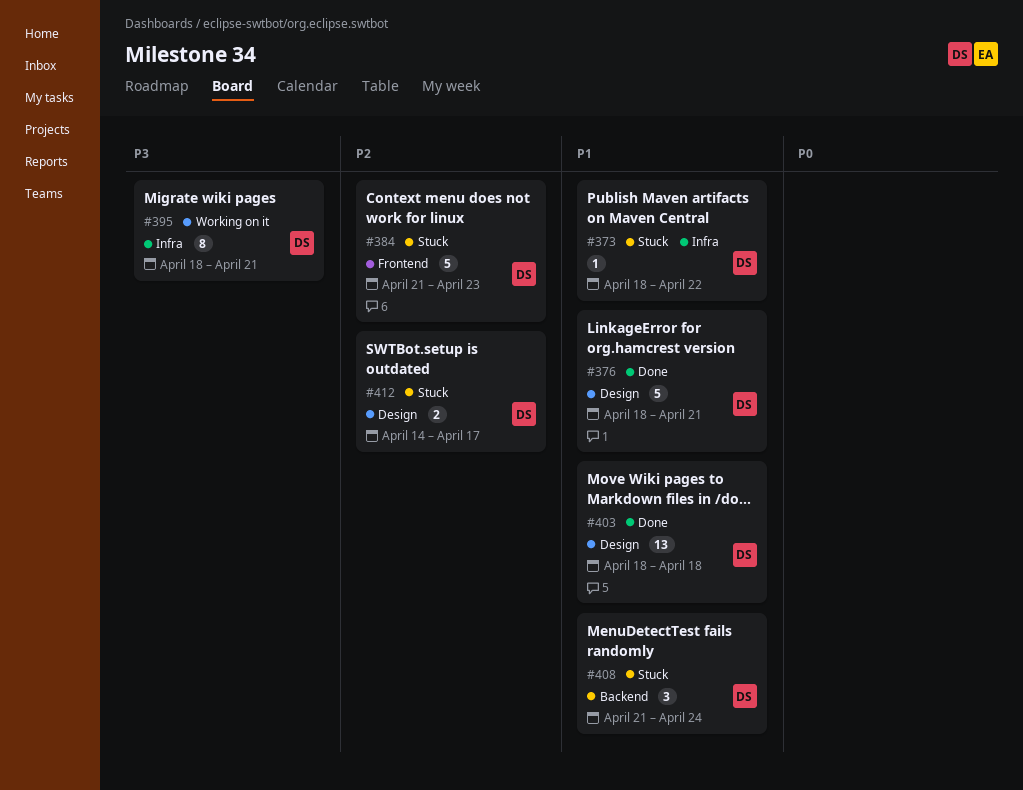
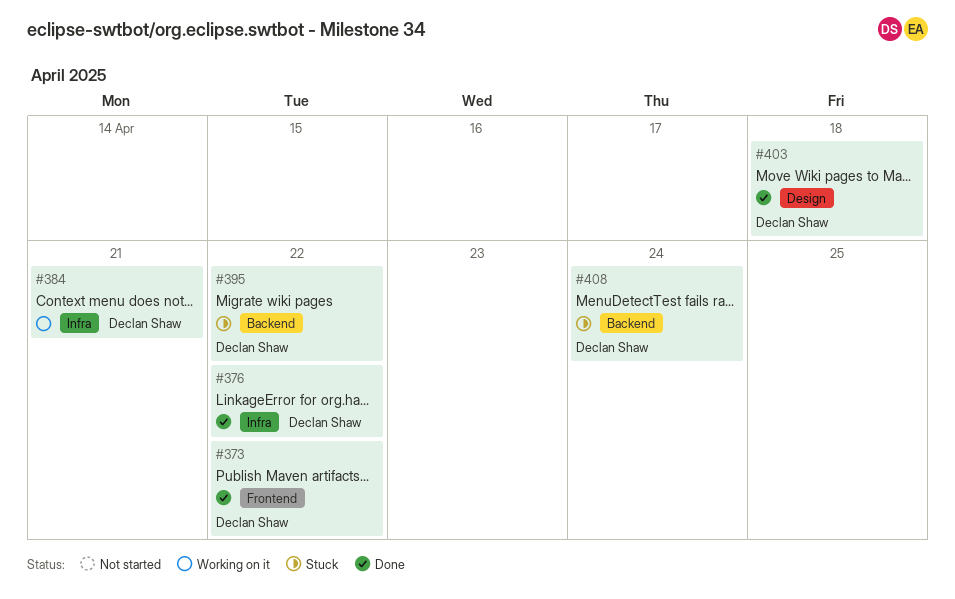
#373, status: Stuck -> Done
#373, label: Infra -> Frontend
#376, label: Design -> Infra
#376, due: Apr 21 -> Apr 22
#384, status: Stuck -> Working on it
#384, label: Frontend -> Infra
#384, due: Apr 23 -> Apr 21
#395, status: Working on it -> Stuck
#395, label: Infra -> Backend
#395, due: Apr 21 -> Apr 22
#412: present -> none

